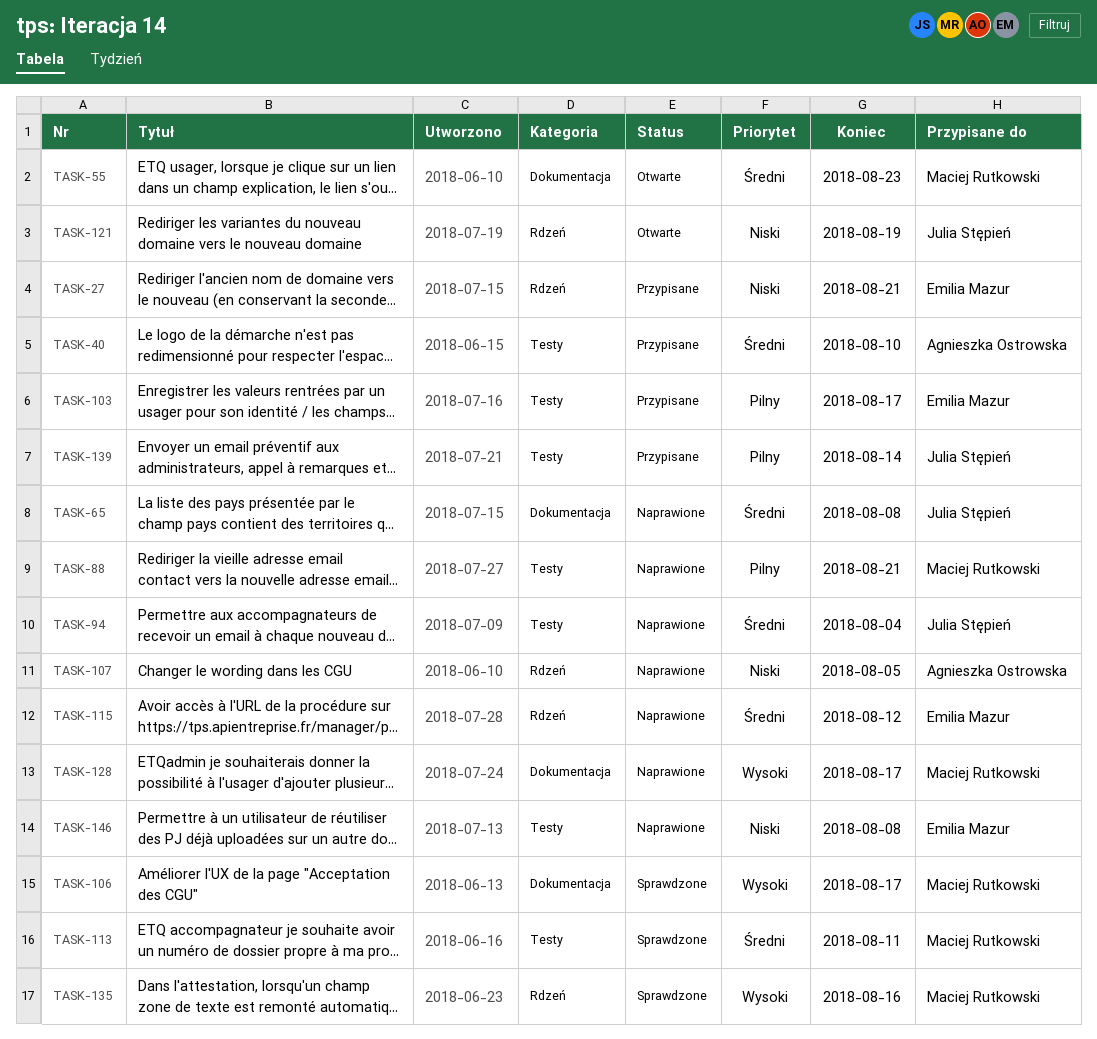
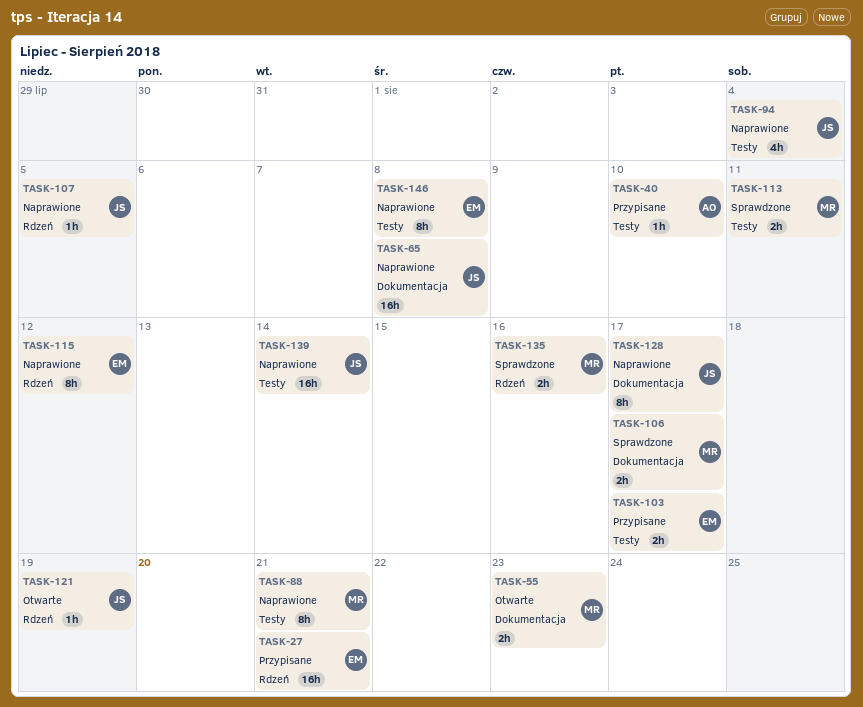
TASK-107, owner: Agnieszka Ostrowska -> Julia Stępień
TASK-128, owner: Maciej Rutkowski -> Julia Stępień
TASK-139, status: Przypisane -> Naprawione

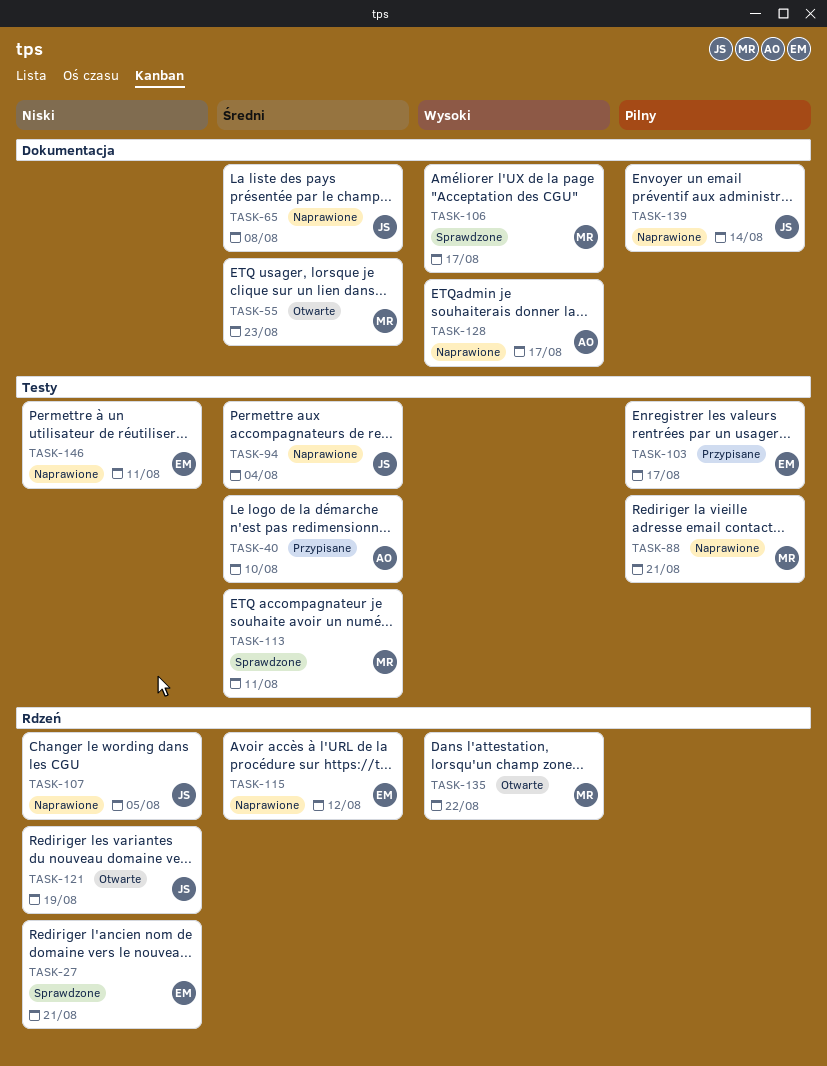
TASK-27, status: Przypisane -> Sprawdzone
TASK-128, owner: JS -> AO
TASK-135, status: Sprawdzone -> Otwarte
TASK-135, due: Aug 16 -> Aug 22
TASK-139, label: Testy -> Dokumentacja
TASK-146, due: Aug 8 -> Aug 11

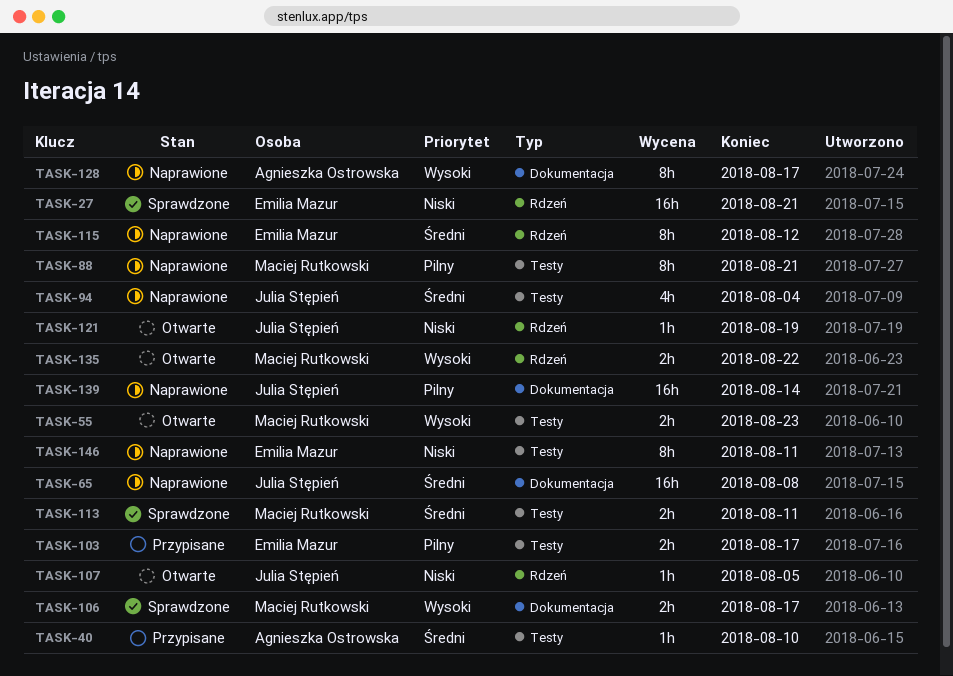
TASK-55, priority: Średni -> Wysoki
TASK-55, label: Dokumentacja -> Testy
TASK-107, status: Naprawione -> Otwarte

